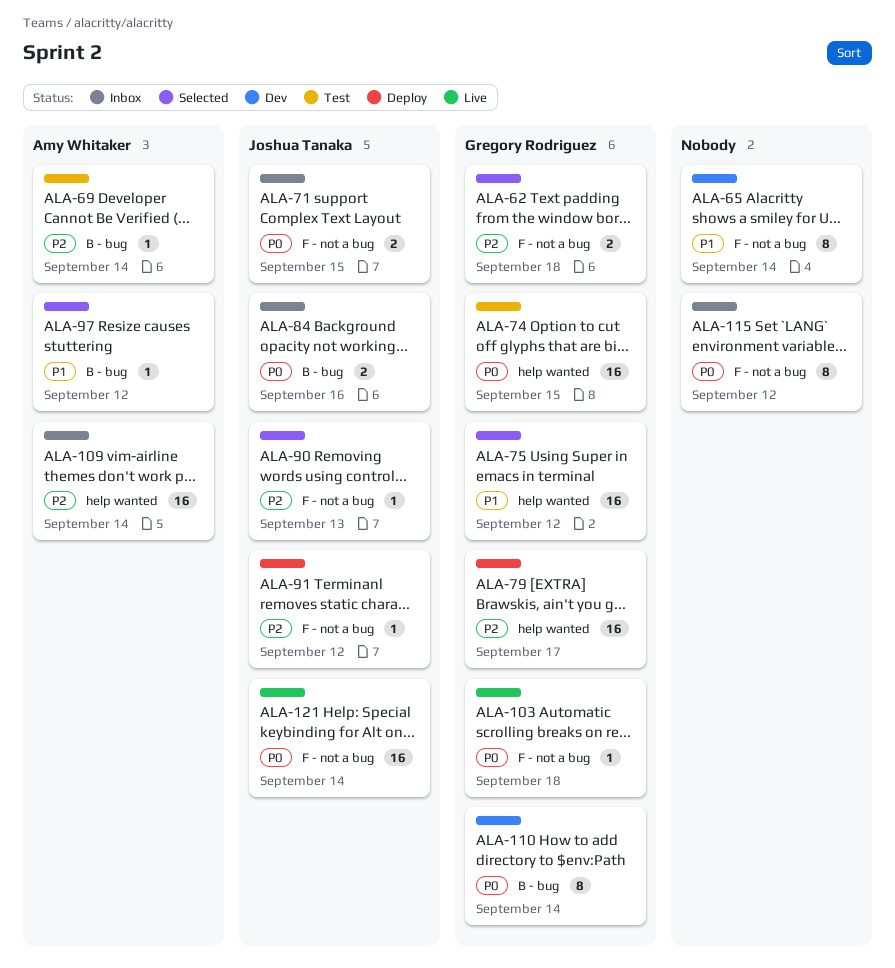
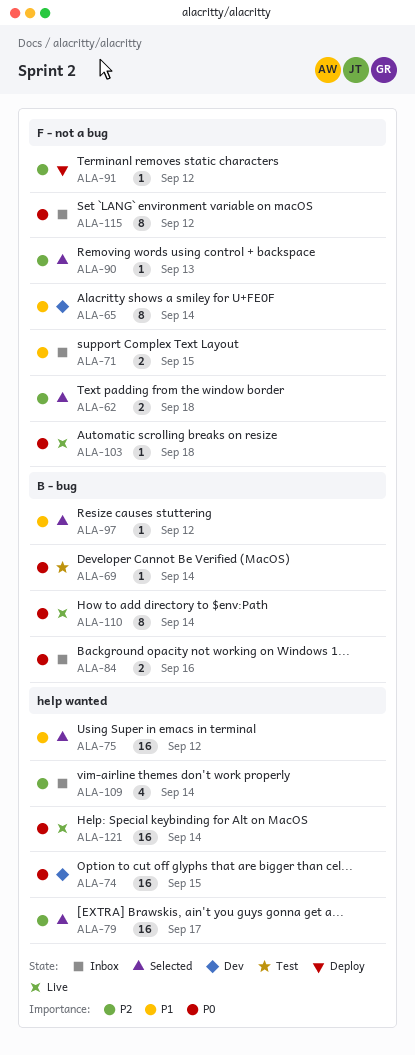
ALA-69, priority: P2 -> P0
ALA-71, priority: P0 -> P1
ALA-74, status: Test -> Dev
ALA-79, status: Deploy -> Selected
ALA-109, estimate: 16 -> 4
ALA-110, status: Dev -> Live
ALA-121, label: F - not a bug -> help wanted

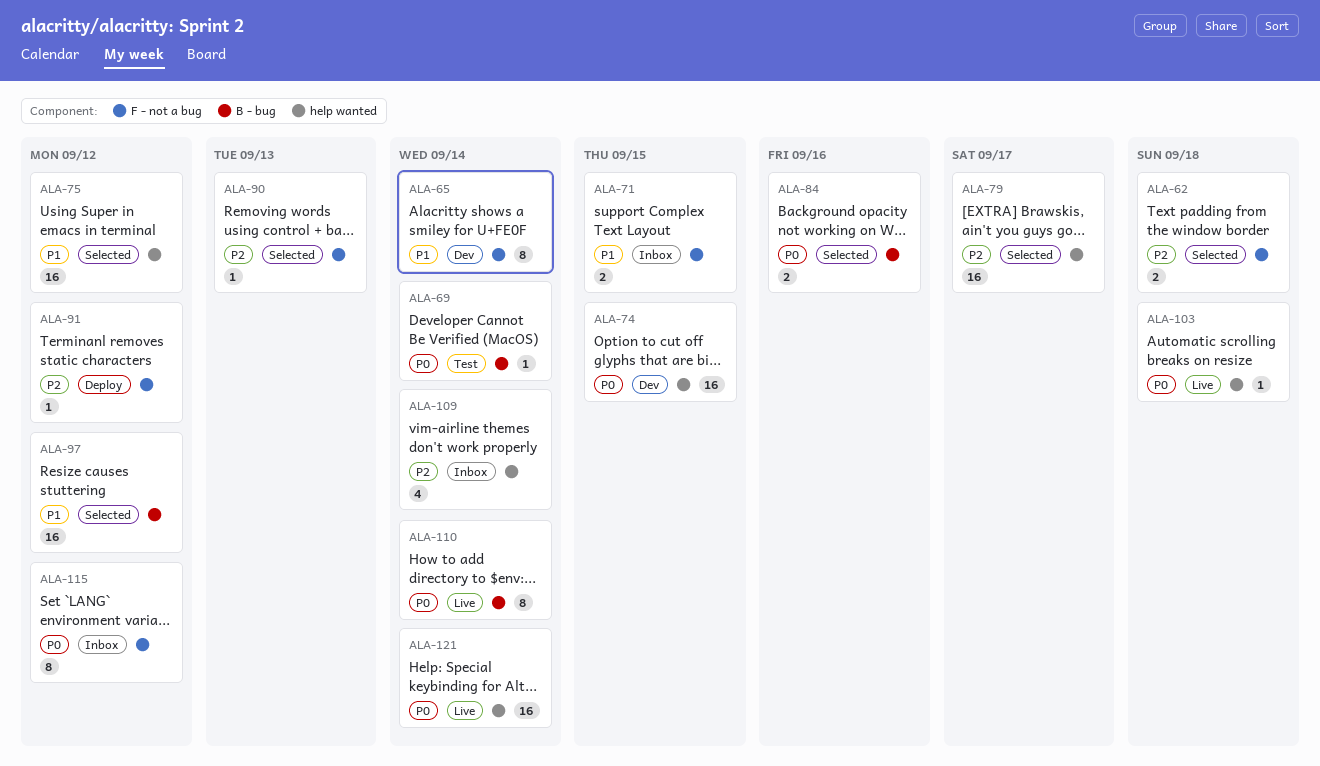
ALA-84, status: Inbox -> Selected
ALA-97, estimate: 1 -> 16
ALA-103, label: F - not a bug -> help wanted

